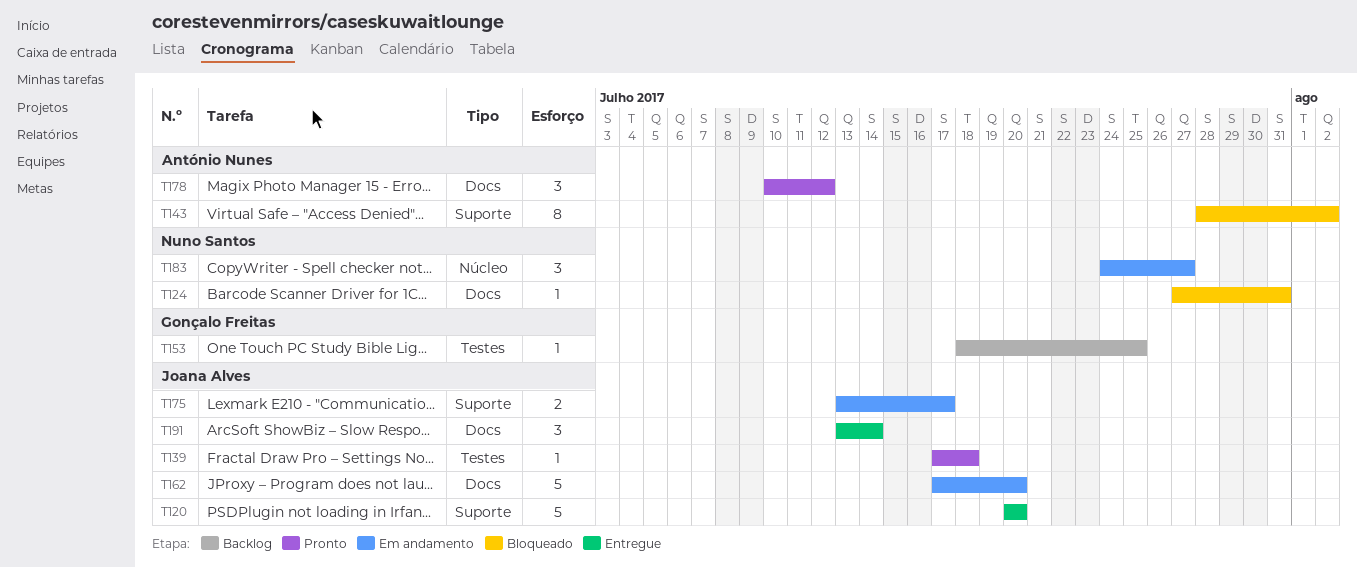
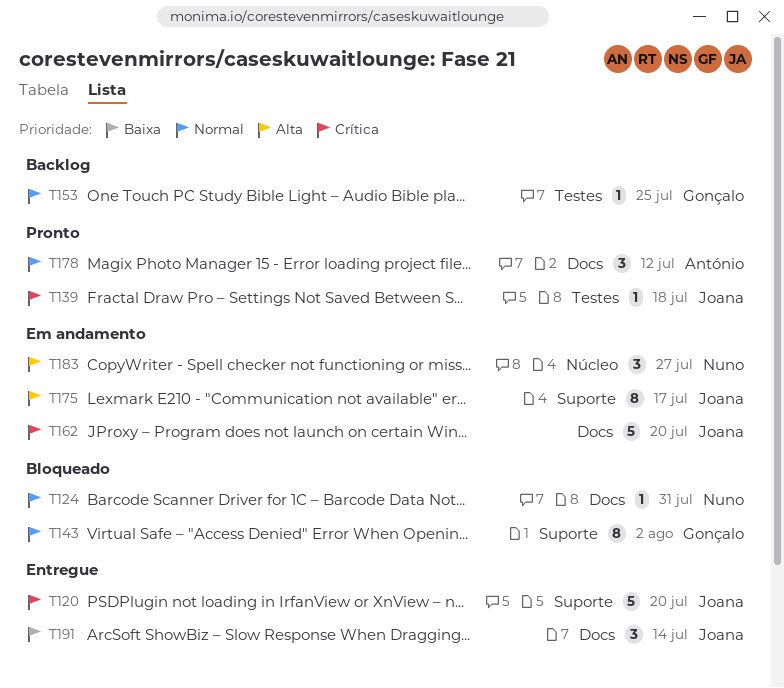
T143, owner: António Nunes -> Gonçalo Freitas
T175, estimate: 2 -> 8

